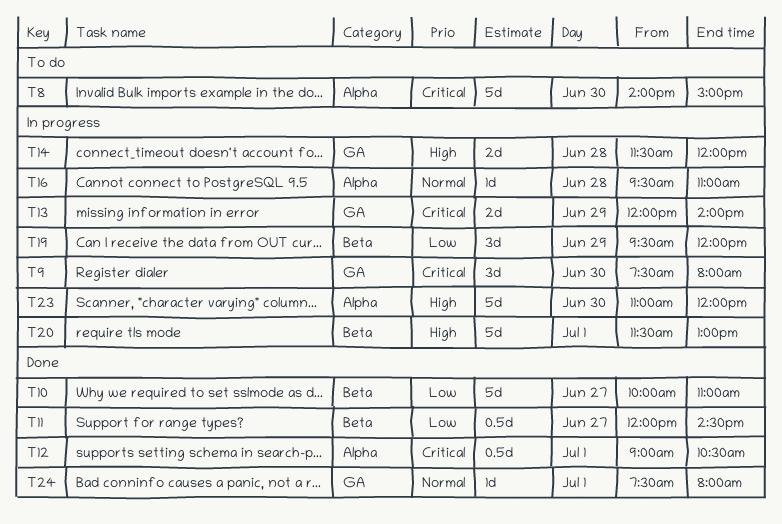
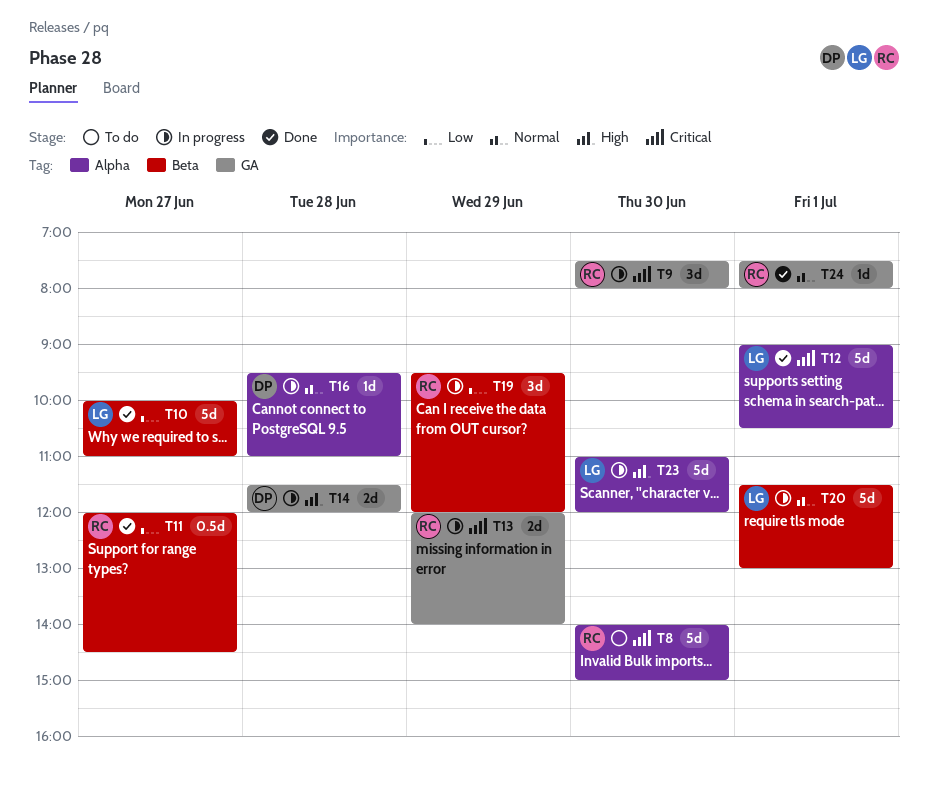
T12, estimate: 0.5d -> 5d
T20, priority: High -> Normal

